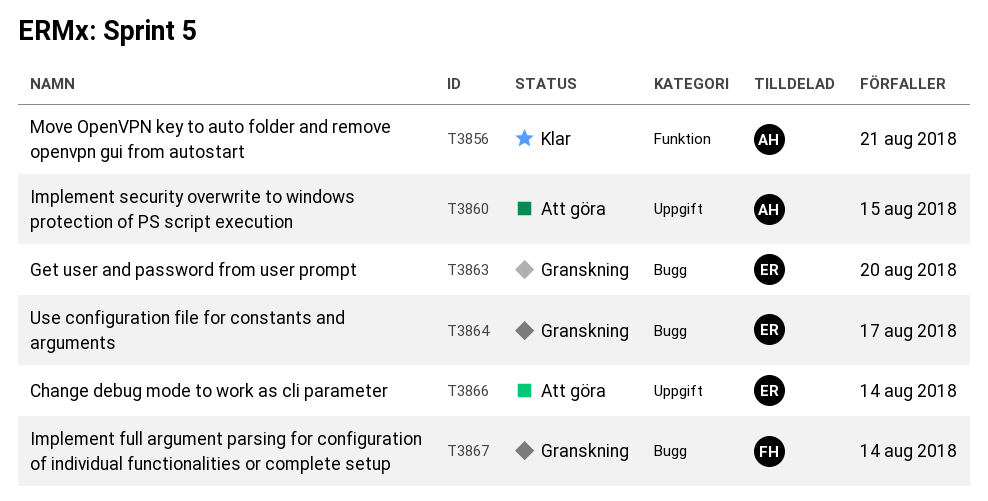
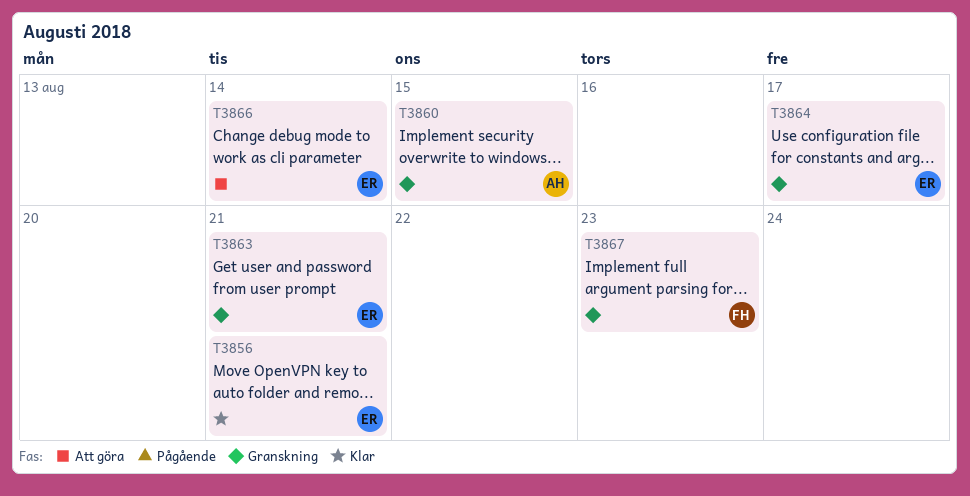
T3856, owner: AH -> ER
T3860, status: Att göra -> Granskning
T3863, due: Aug 20 -> Aug 21
T3867, due: Aug 14 -> Aug 23

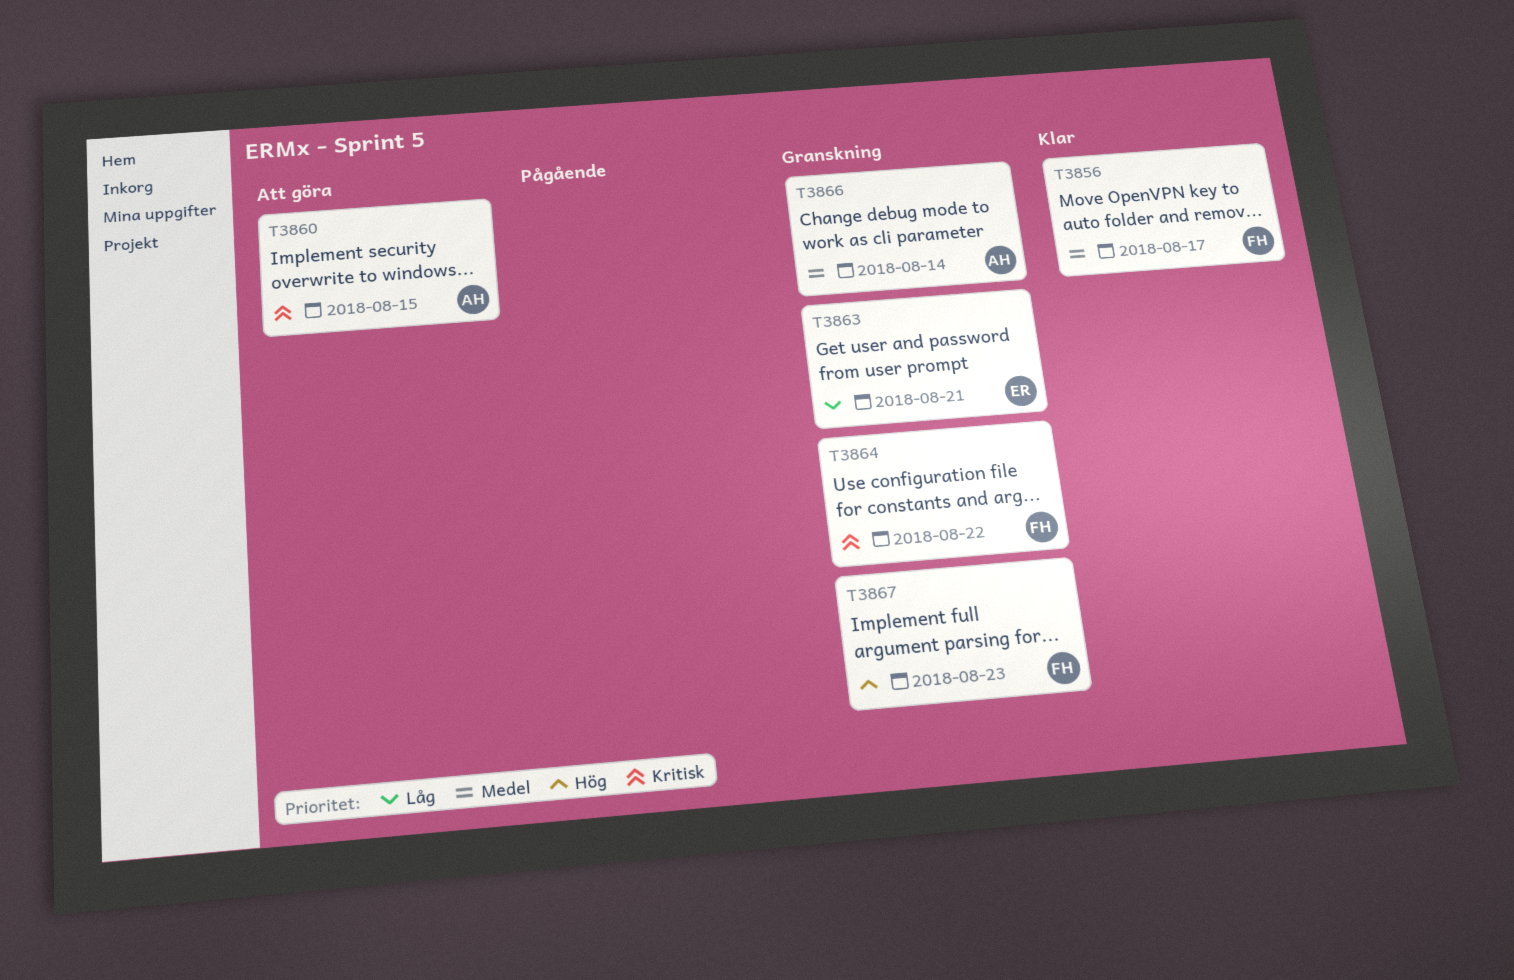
T3856, owner: ER -> FH
T3856, due: Aug 21 -> Aug 17
T3860, status: Granskning -> Att göra
T3864, owner: ER -> FH
T3864, due: Aug 17 -> Aug 22
T3866, status: Att göra -> Granskning
T3866, owner: ER -> AH

